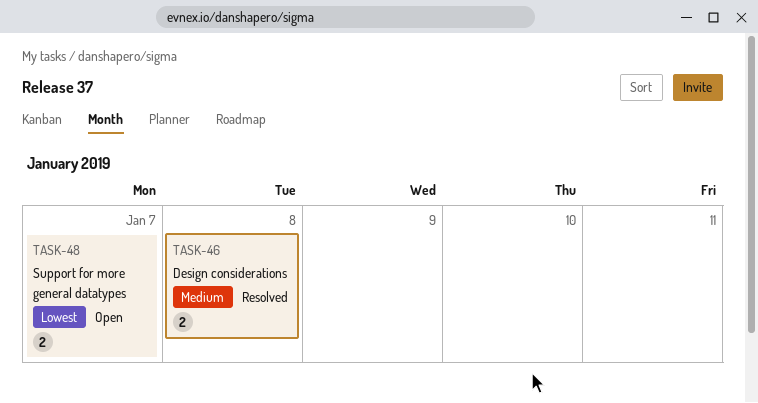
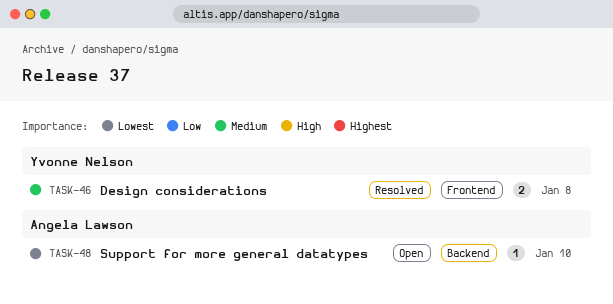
TASK-48, estimate: 2 -> 1
TASK-48, due: Jan 7 -> Jan 10

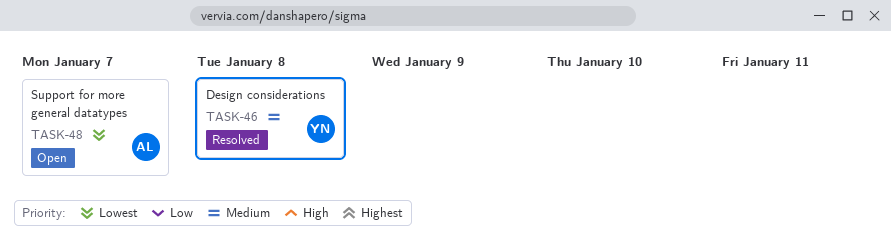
TASK-48, due: Jan 10 -> Jan 7

